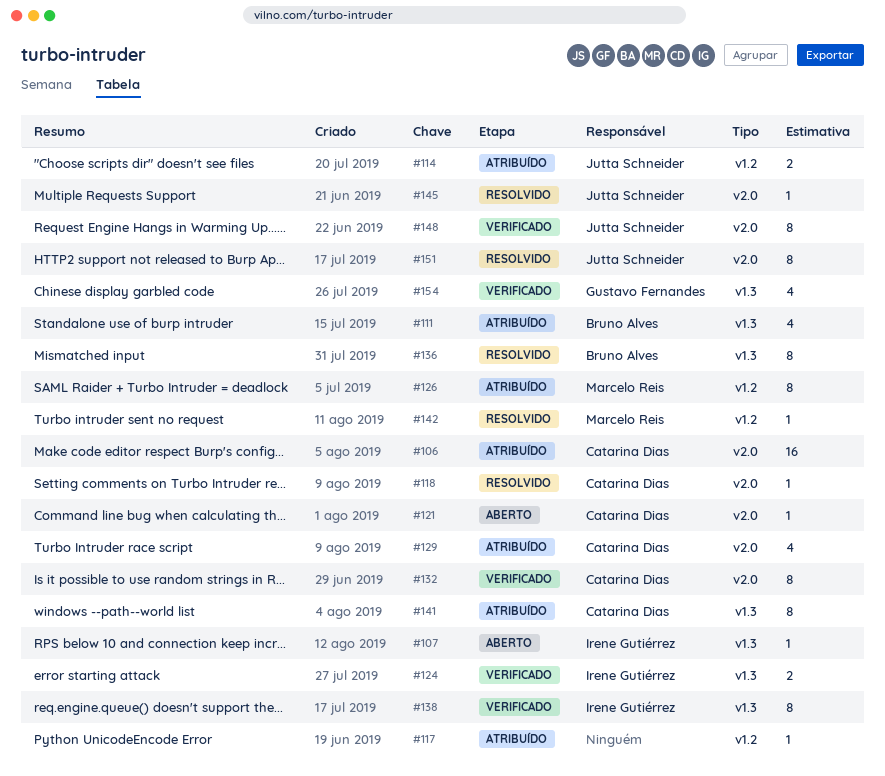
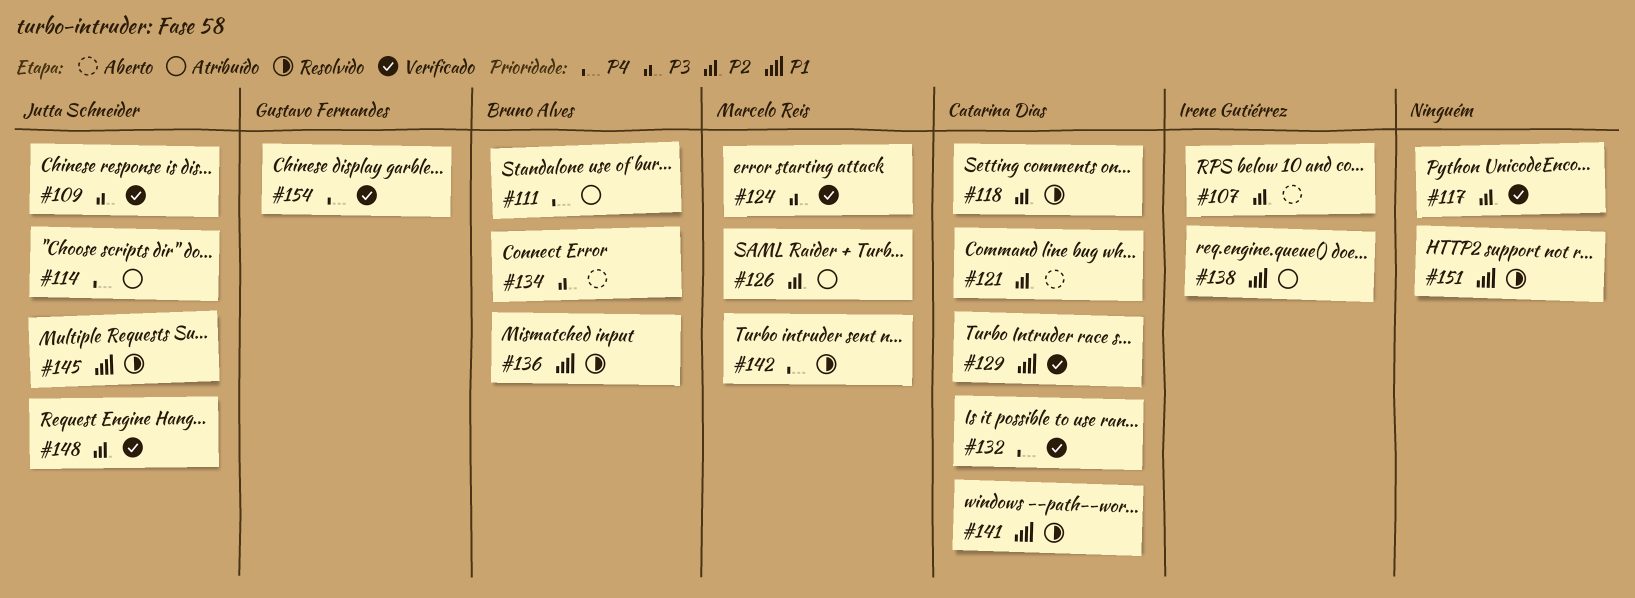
#106: present -> none
#109: none -> present
#117, status: Atribuído -> Verificado
#124, owner: Irene Gutiérrez -> Marcelo Reis
#129, status: Atribuído -> Verificado
#134: none -> present
#138, status: Verificado -> Atribuído
#141, status: Atribuído -> Resolvido
#151, owner: Jutta Schneider -> none

